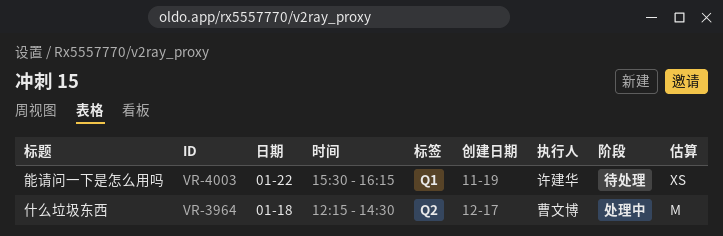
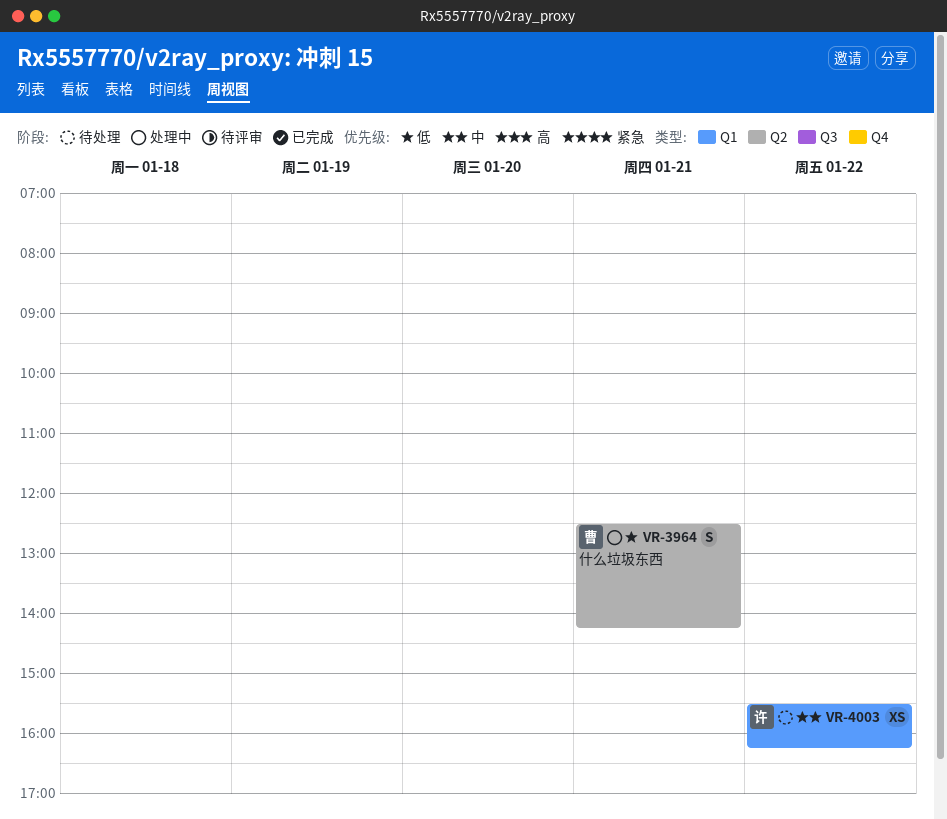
VR-3964, estimate: M -> S
VR-3964, day: Jan 18 -> Jan 21
VR-3964, begins: 12:15 -> 12:30
VR-3964, ends: 14:30 -> 14:15

